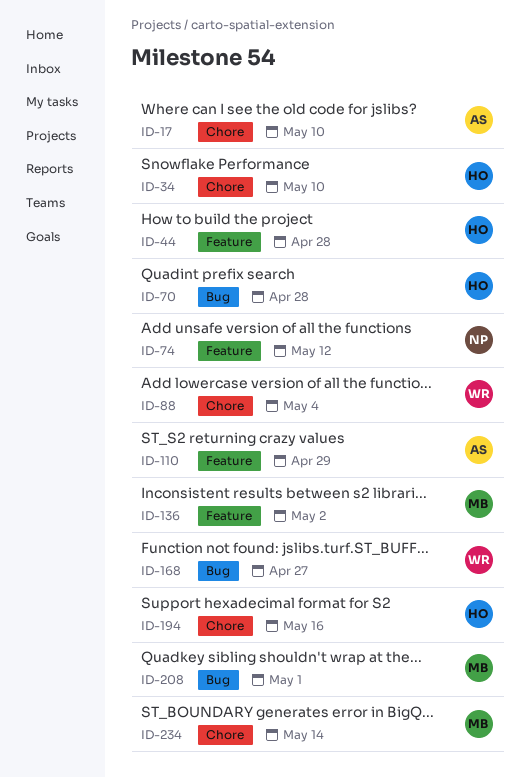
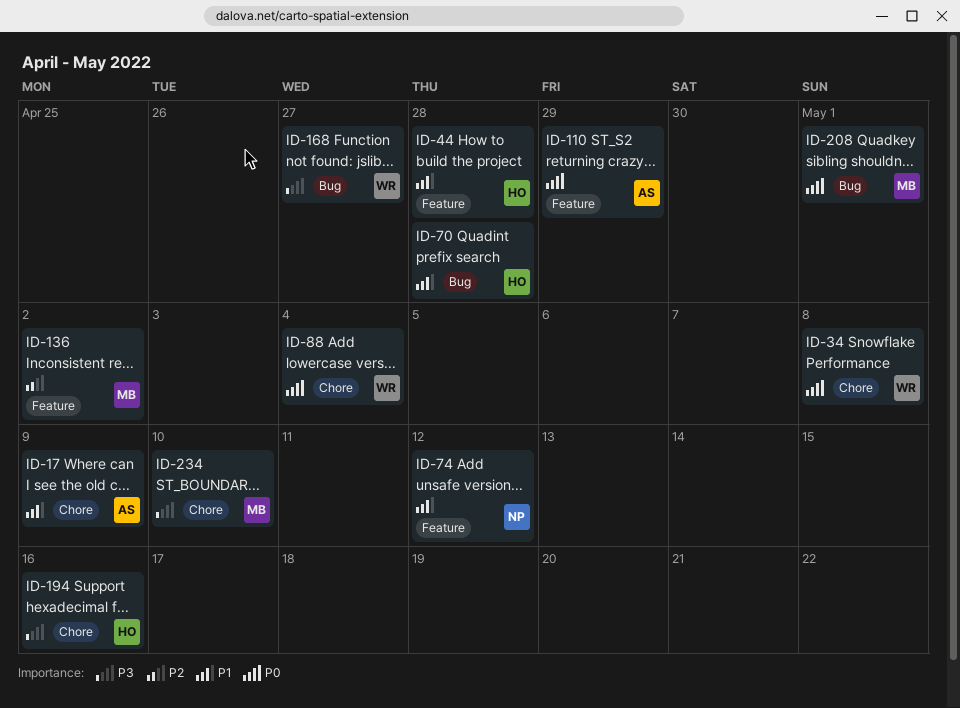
ID-17, due: May 10 -> May 9
ID-34, owner: HO -> WR
ID-34, due: May 10 -> May 8
ID-234, due: May 14 -> May 10

